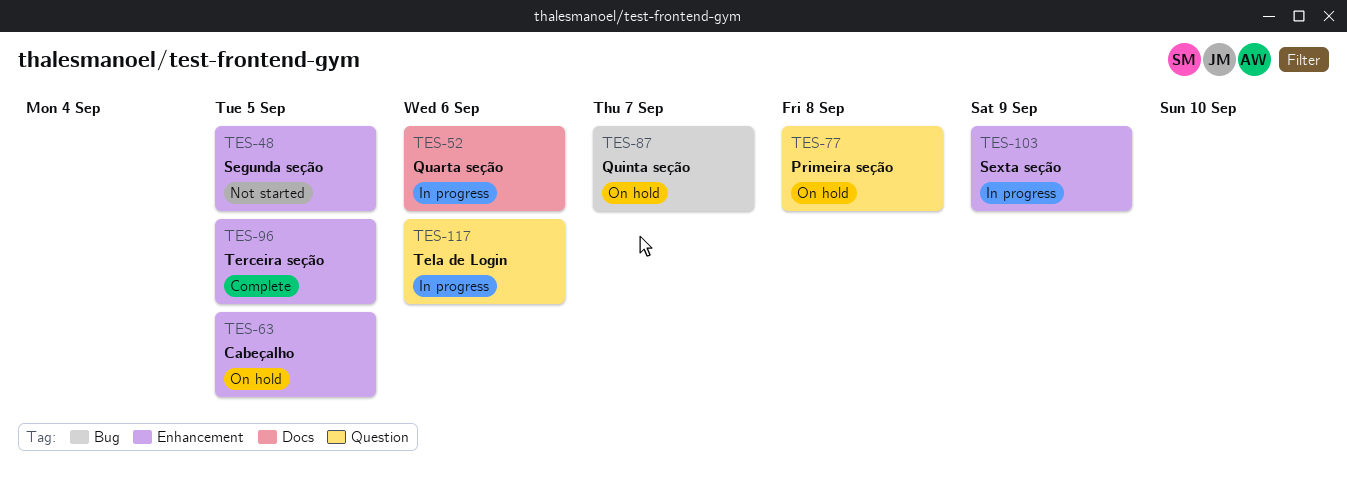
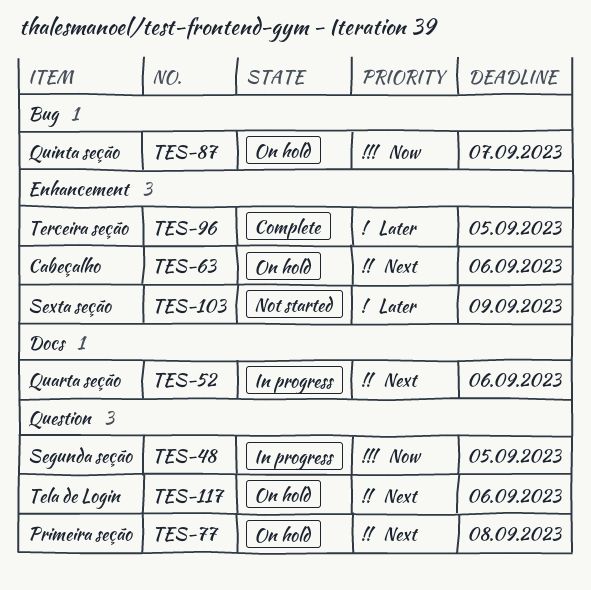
TES-48, status: Not started -> In progress
TES-48, label: Enhancement -> Question
TES-63, due: Sep 5 -> Sep 6
TES-103, status: In progress -> Not started
TES-117, status: In progress -> On hold

